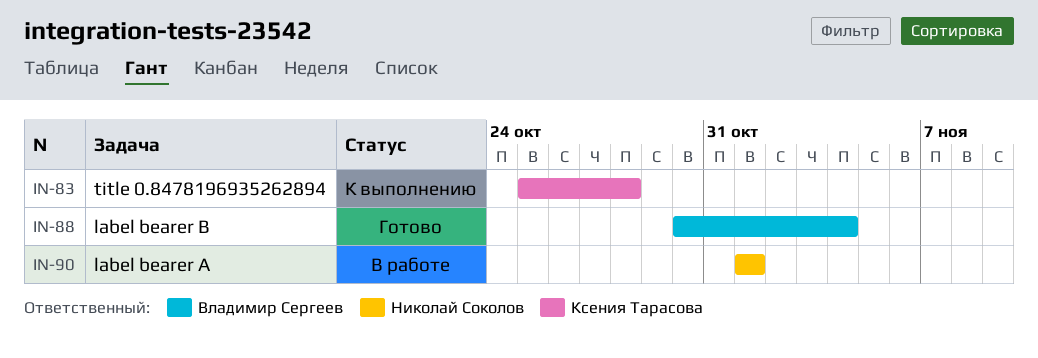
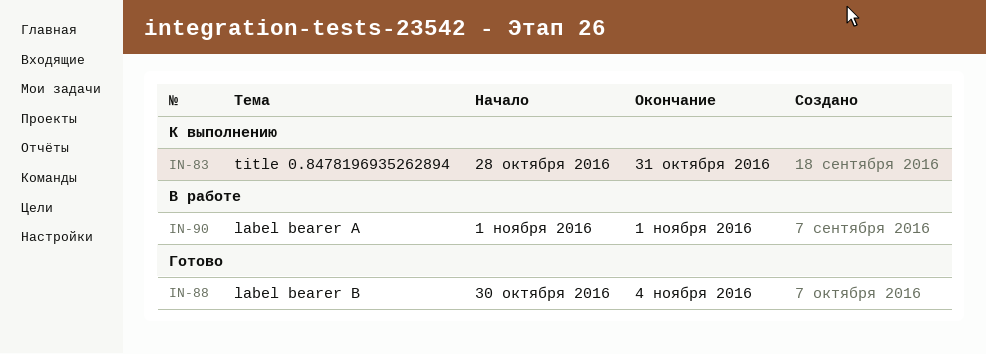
IN-83, start: Oct 25 -> Oct 28
IN-83, due: Oct 28 -> Oct 31

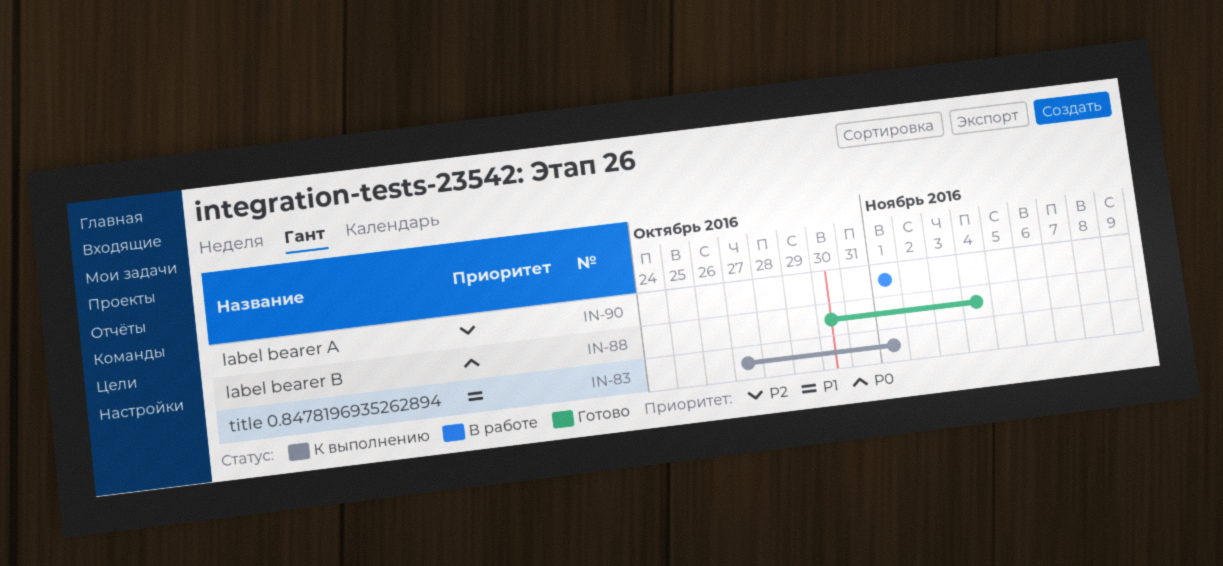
IN-83, start: Oct 28 -> Oct 27
IN-83, due: Oct 31 -> Nov 1

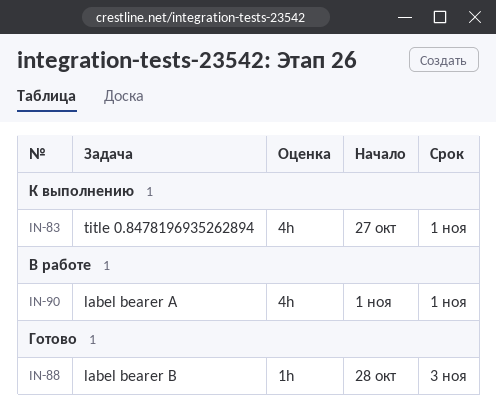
IN-88, start: Oct 30 -> Oct 28
IN-88, due: Nov 4 -> Nov 3

